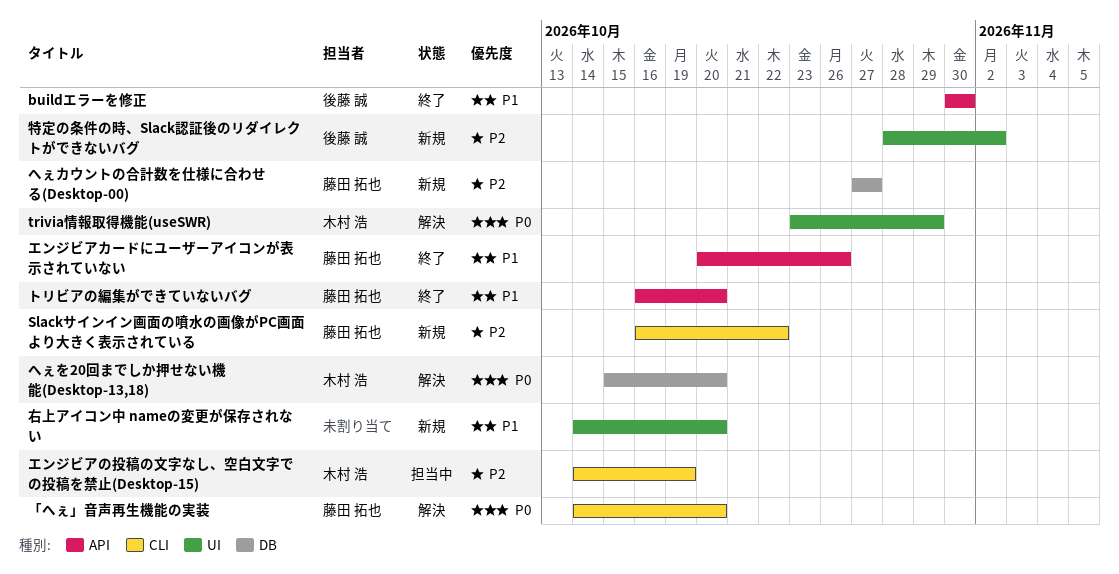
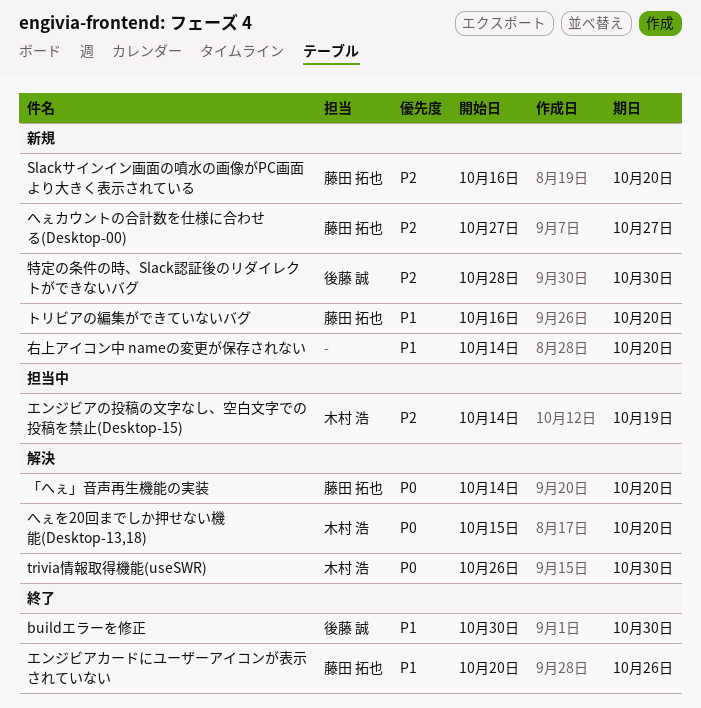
Slackサインイン画面の噴水の画像がPC画面より大きく表示されている, due: Oct 22 -> Oct 20
trivia情報取得機能(useSWR), start: Oct 23 -> Oct 26
trivia情報取得機能(useSWR), due: Oct 29 -> Oct 30
トリビアの編集ができていないバグ, status: 終了 -> 新規
特定の条件の時、Slack認証後のリダイレクトができないバグ, due: Nov 2 -> Oct 30

